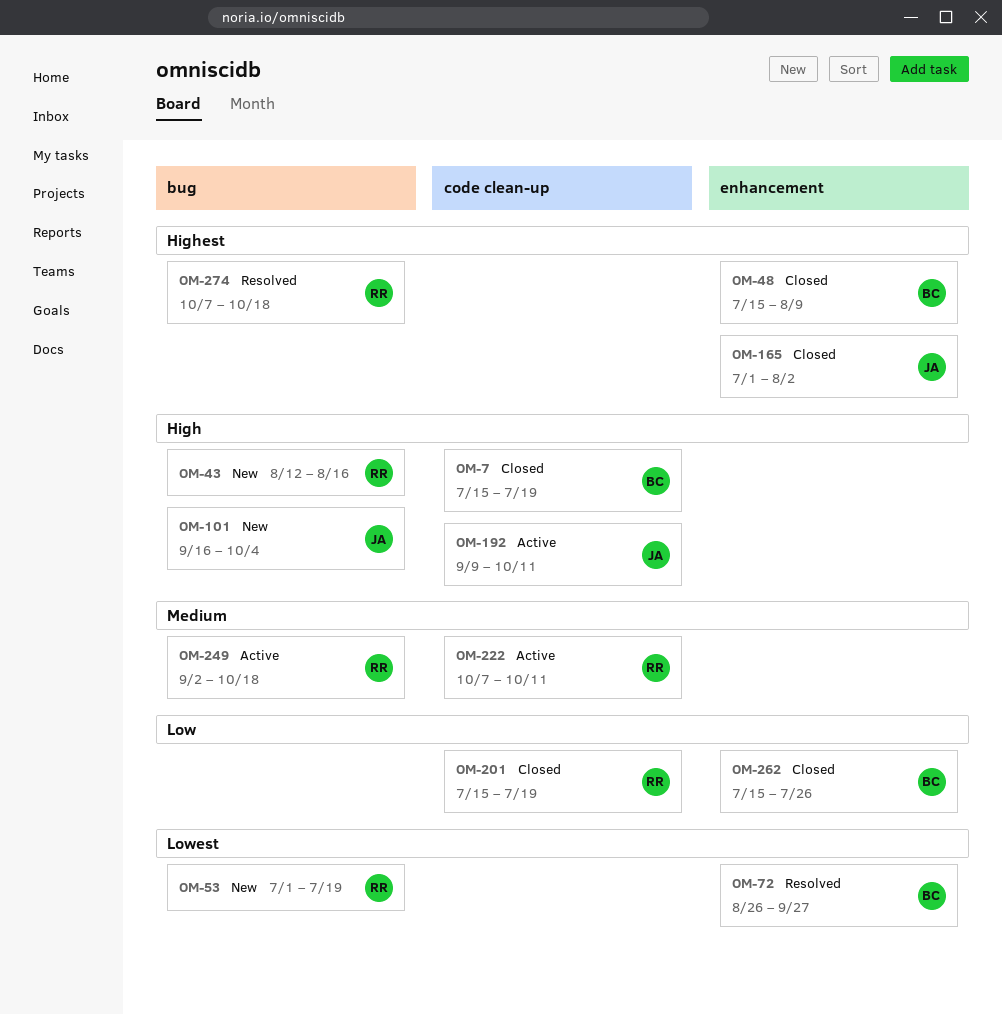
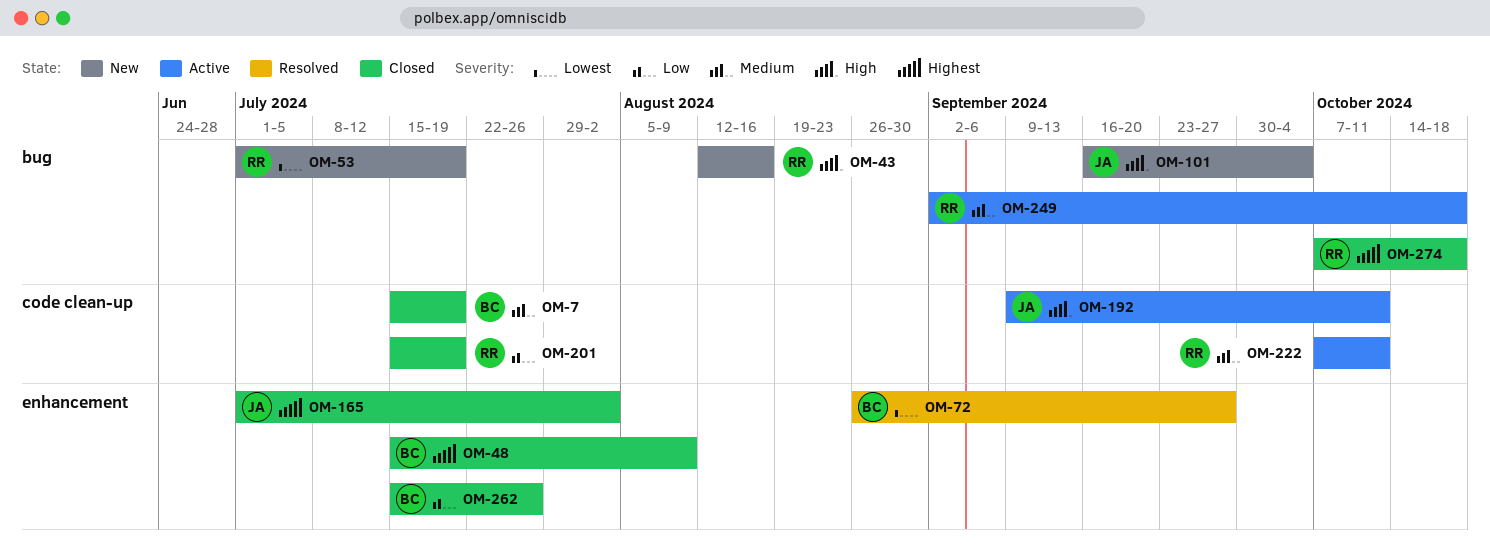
OM-7, priority: High -> Medium
OM-274, status: Resolved -> Closed

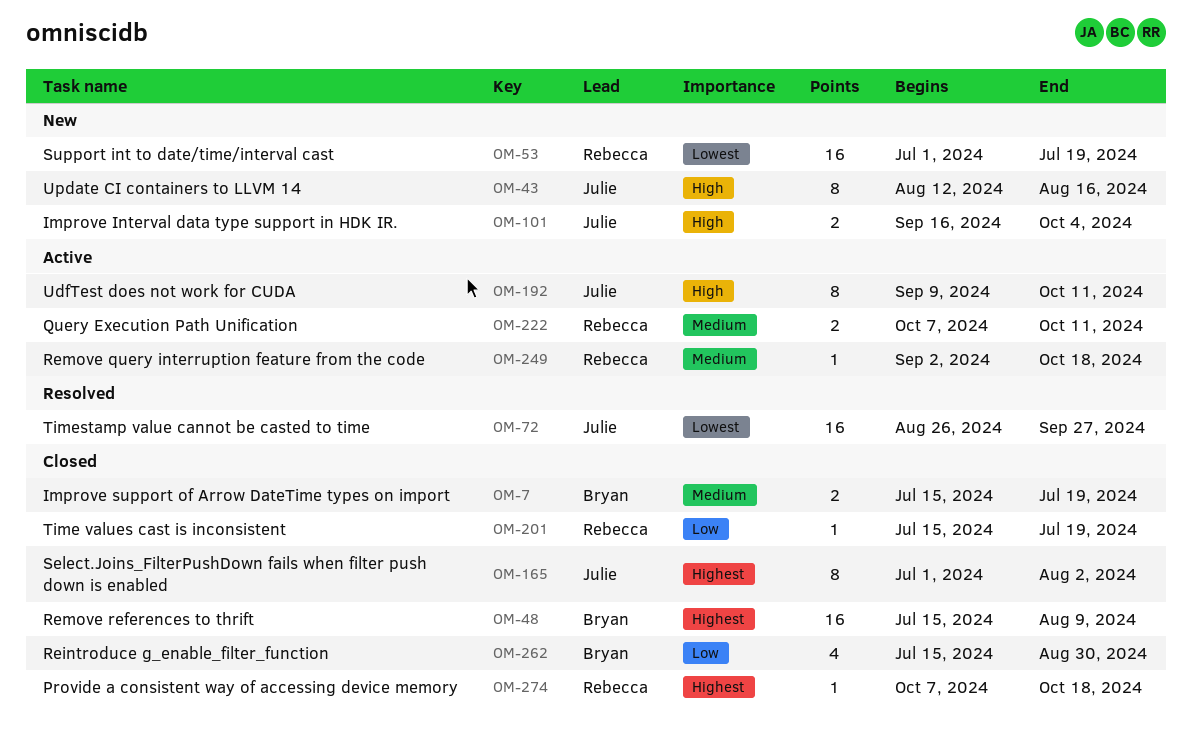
OM-43, owner: Rebecca -> Julie
OM-72, owner: Bryan -> Julie
OM-262, due: Jul 26 -> Aug 30

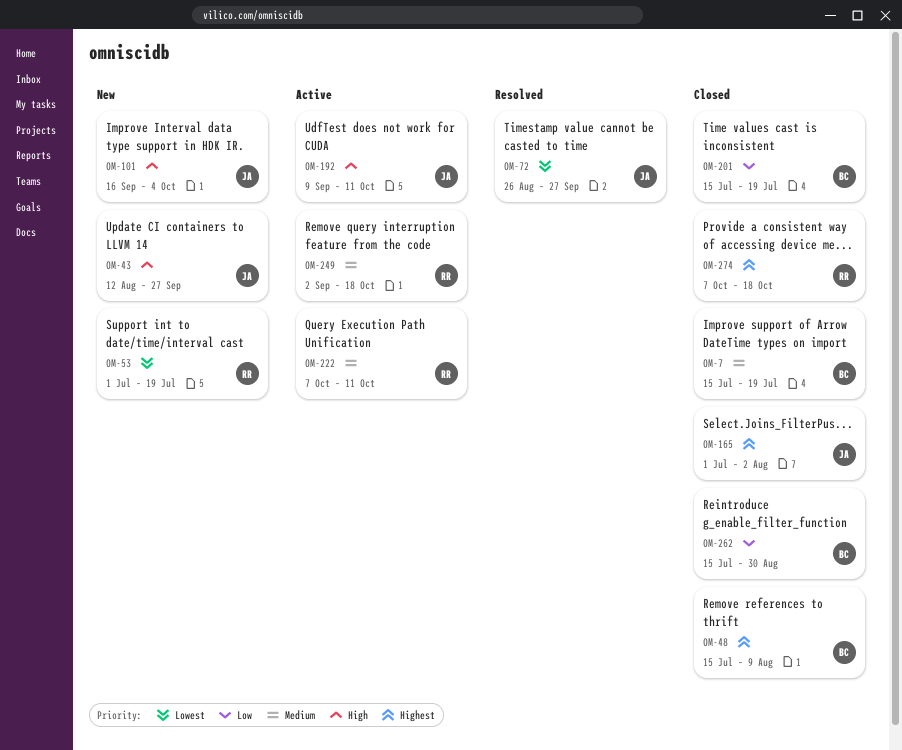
OM-43, due: Aug 16 -> Sep 27
OM-201, owner: Rebecca -> Bryan

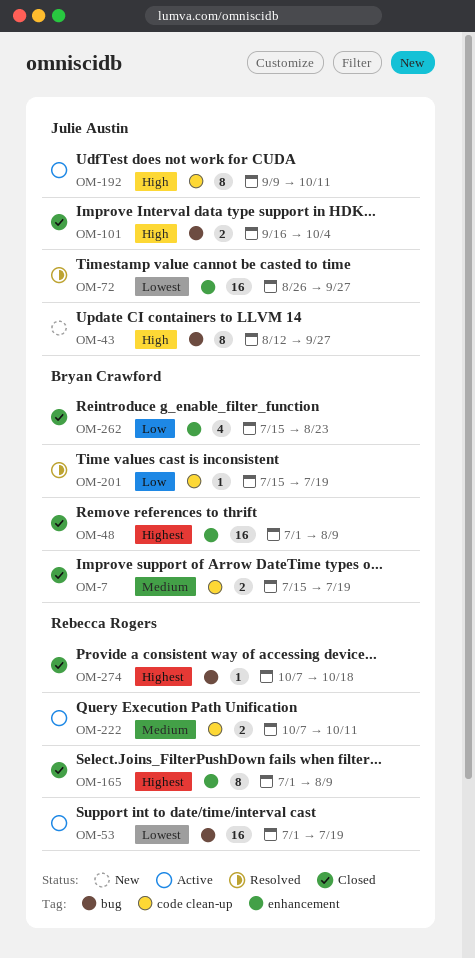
OM-48, start: Jul 15 -> Jul 1
OM-53, status: New -> Active
OM-101, status: New -> Closed
OM-165, owner: Julie Austin -> Rebecca Rogers
OM-165, due: Aug 2 -> Aug 9
OM-201, status: Closed -> Resolved
OM-249: present -> none
OM-262, due: Aug 30 -> Aug 23

